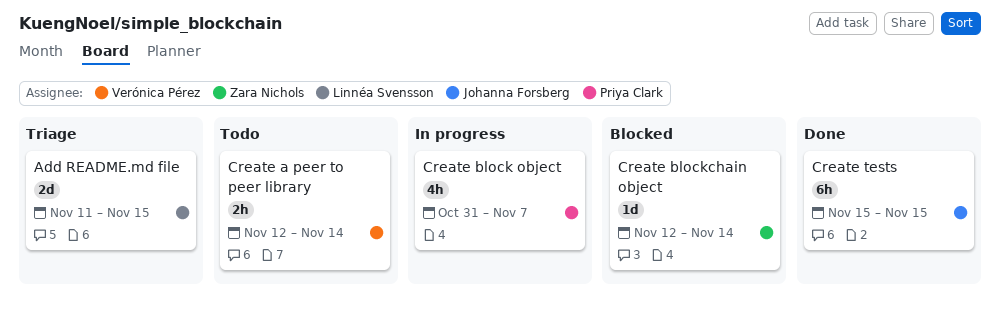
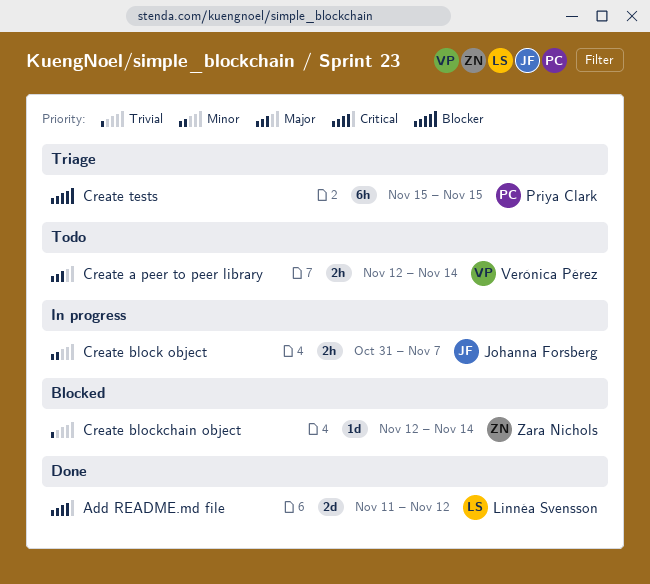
Add README.md file, status: Triage -> Done
Add README.md file, due: Nov 15 -> Nov 12
Create block object, owner: Priya Clark -> Johanna Forsberg
Create block object, estimate: 4h -> 2h
Create tests, status: Done -> Triage
Create tests, owner: Johanna Forsberg -> Priya Clark

